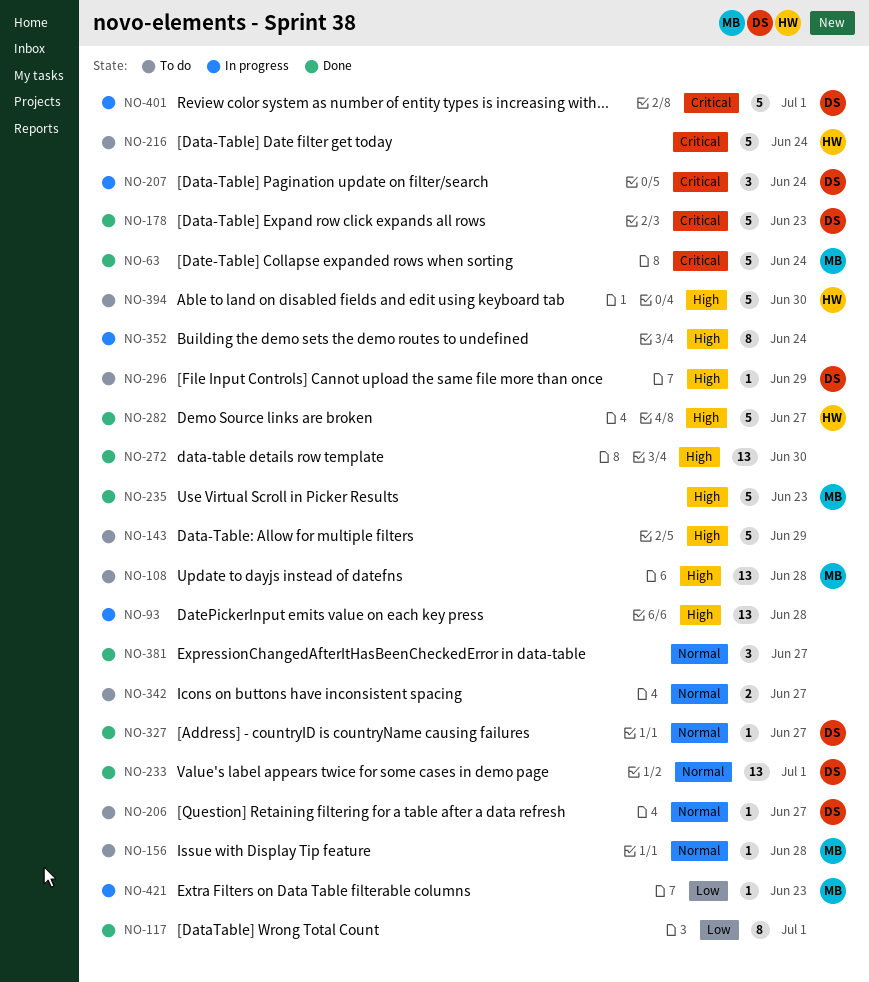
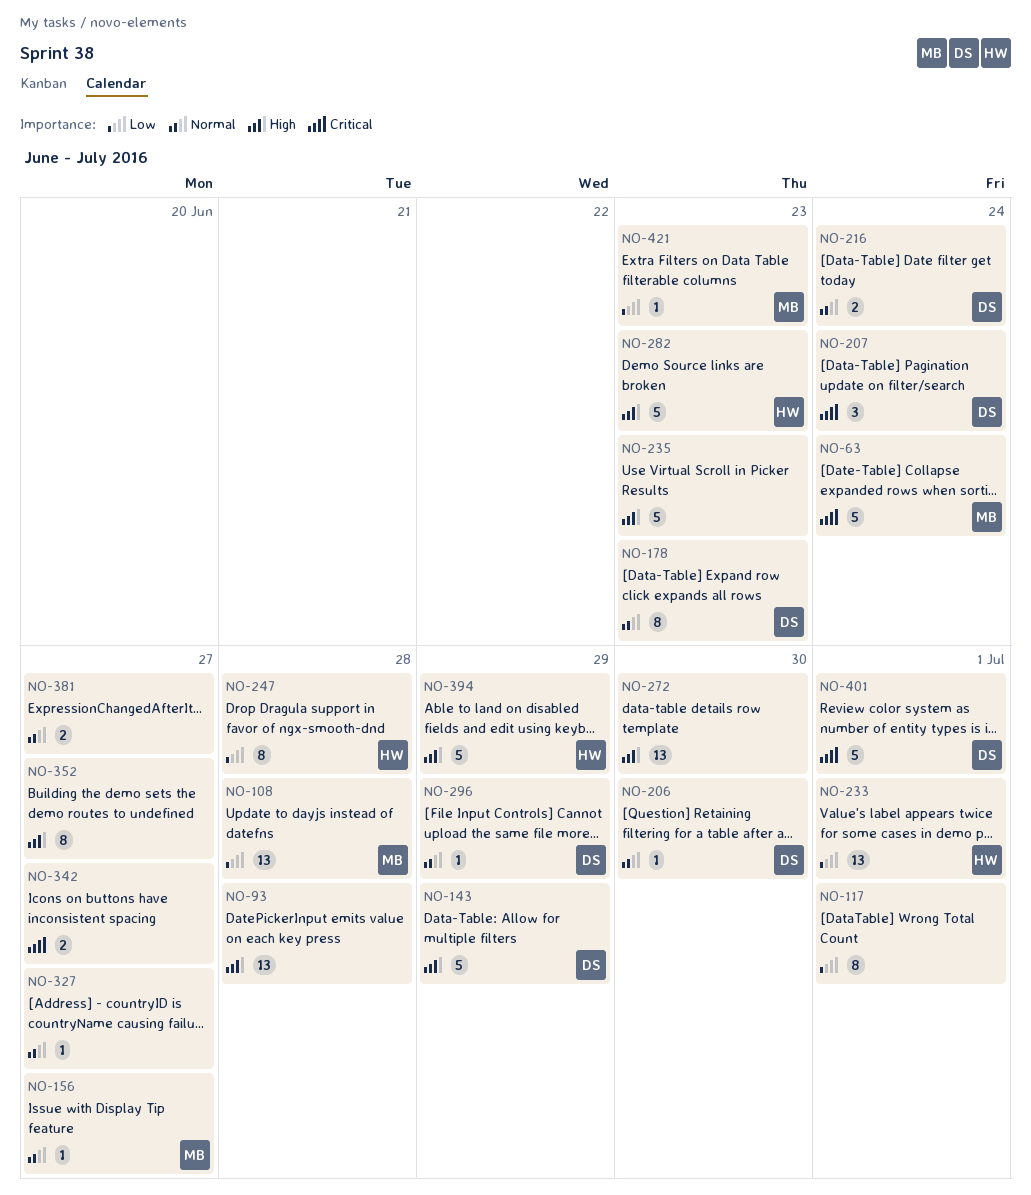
NO-108, priority: High -> Low
NO-143, owner: none -> DS
NO-156, due: Jun 28 -> Jun 27
NO-178, priority: Critical -> Normal
NO-178, estimate: 5 -> 8
NO-206, due: Jun 27 -> Jun 30
NO-216, owner: HW -> DS
NO-216, priority: Critical -> Normal
NO-216, estimate: 5 -> 2
NO-233, owner: DS -> HW
NO-233, priority: Normal -> Low
NO-235, owner: MB -> none
NO-247: none -> present
NO-282, due: Jun 27 -> Jun 23
NO-296, priority: High -> Normal
NO-327, owner: DS -> none
NO-342, priority: Normal -> Critical
NO-352, due: Jun 24 -> Jun 27
NO-381, estimate: 3 -> 2
NO-394, due: Jun 30 -> Jun 29

